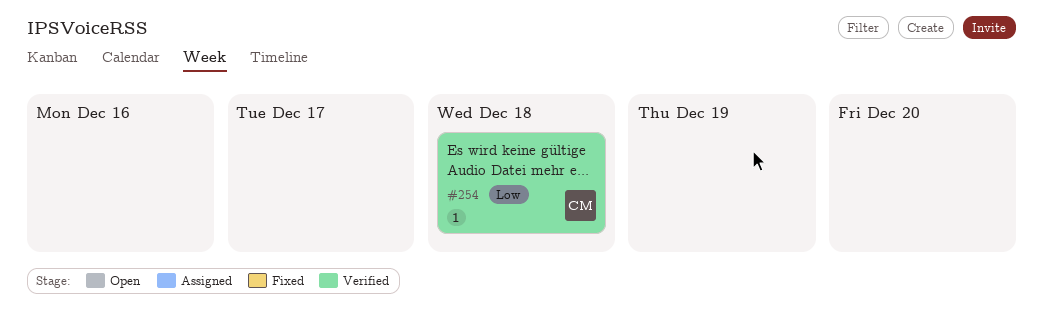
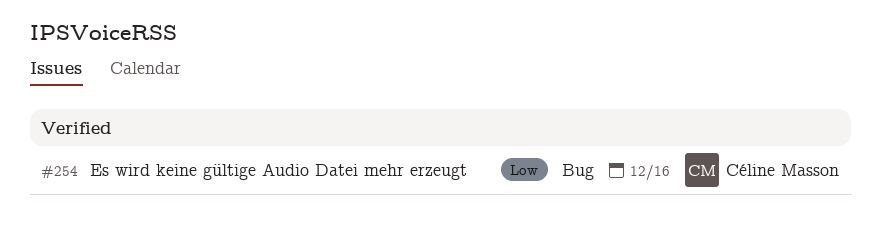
#254, due: Dec 18 -> Dec 16

